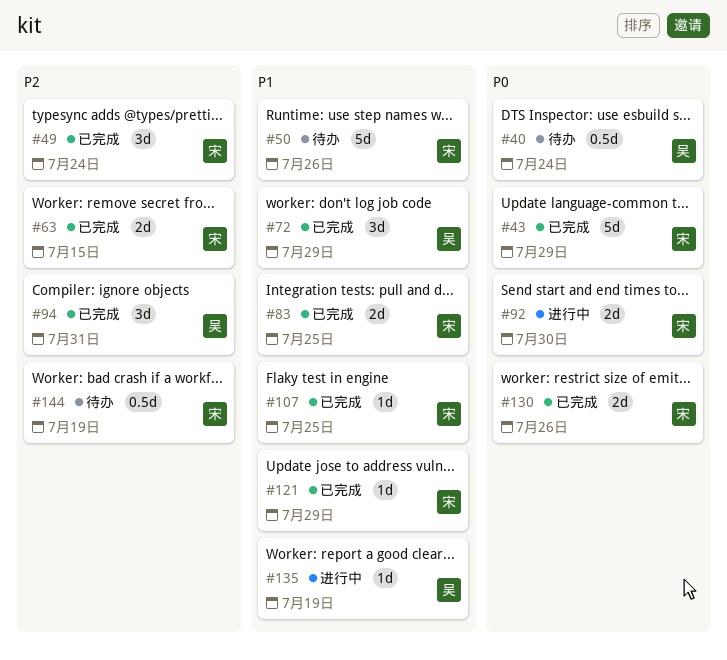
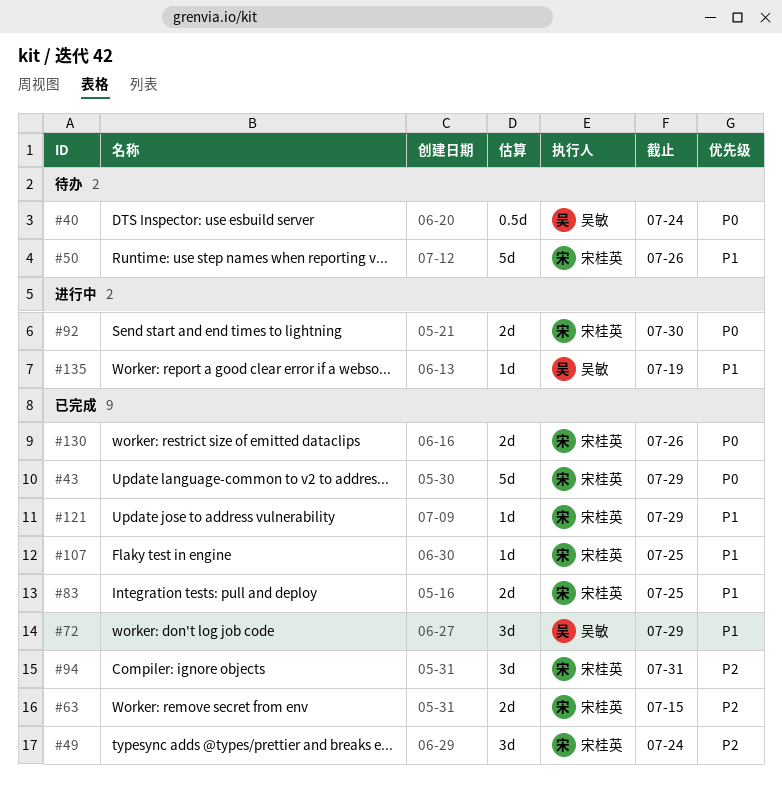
#94, owner: 吴敏 -> 宋桂英
#144: present -> none

